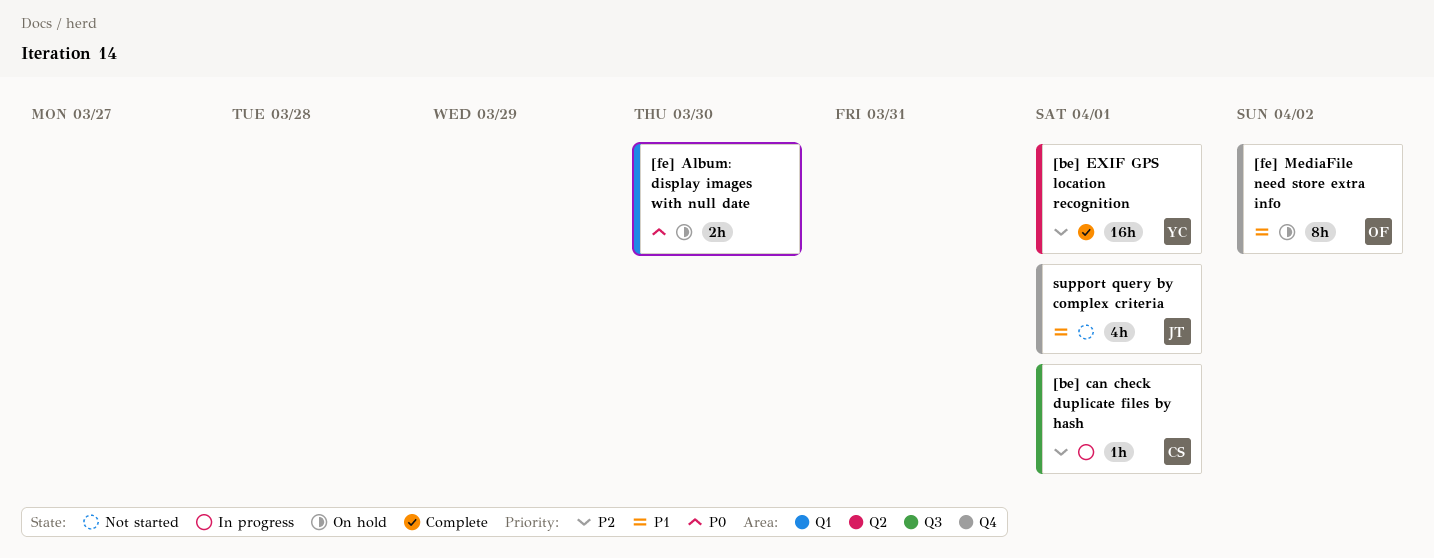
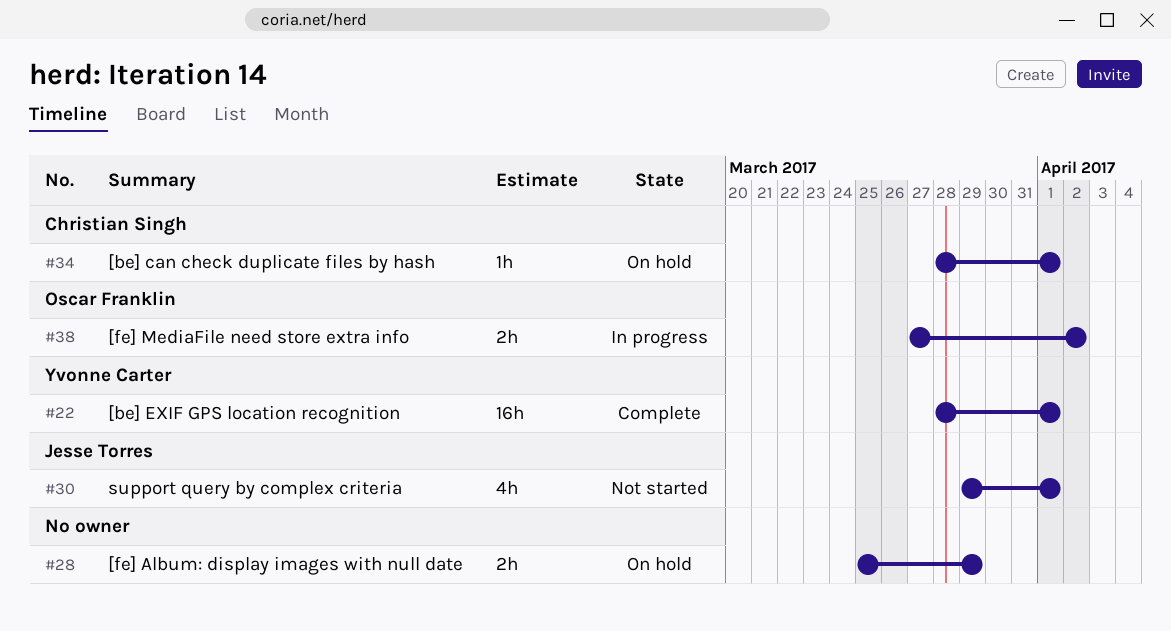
[be] can check duplicate files by hash, status: In progress -> On hold
[fe] Album: display images with null date, due: Mar 30 -> Mar 29
[fe] MediaFile need store extra info, status: On hold -> In progress
[fe] MediaFile need store extra info, estimate: 8h -> 2h

